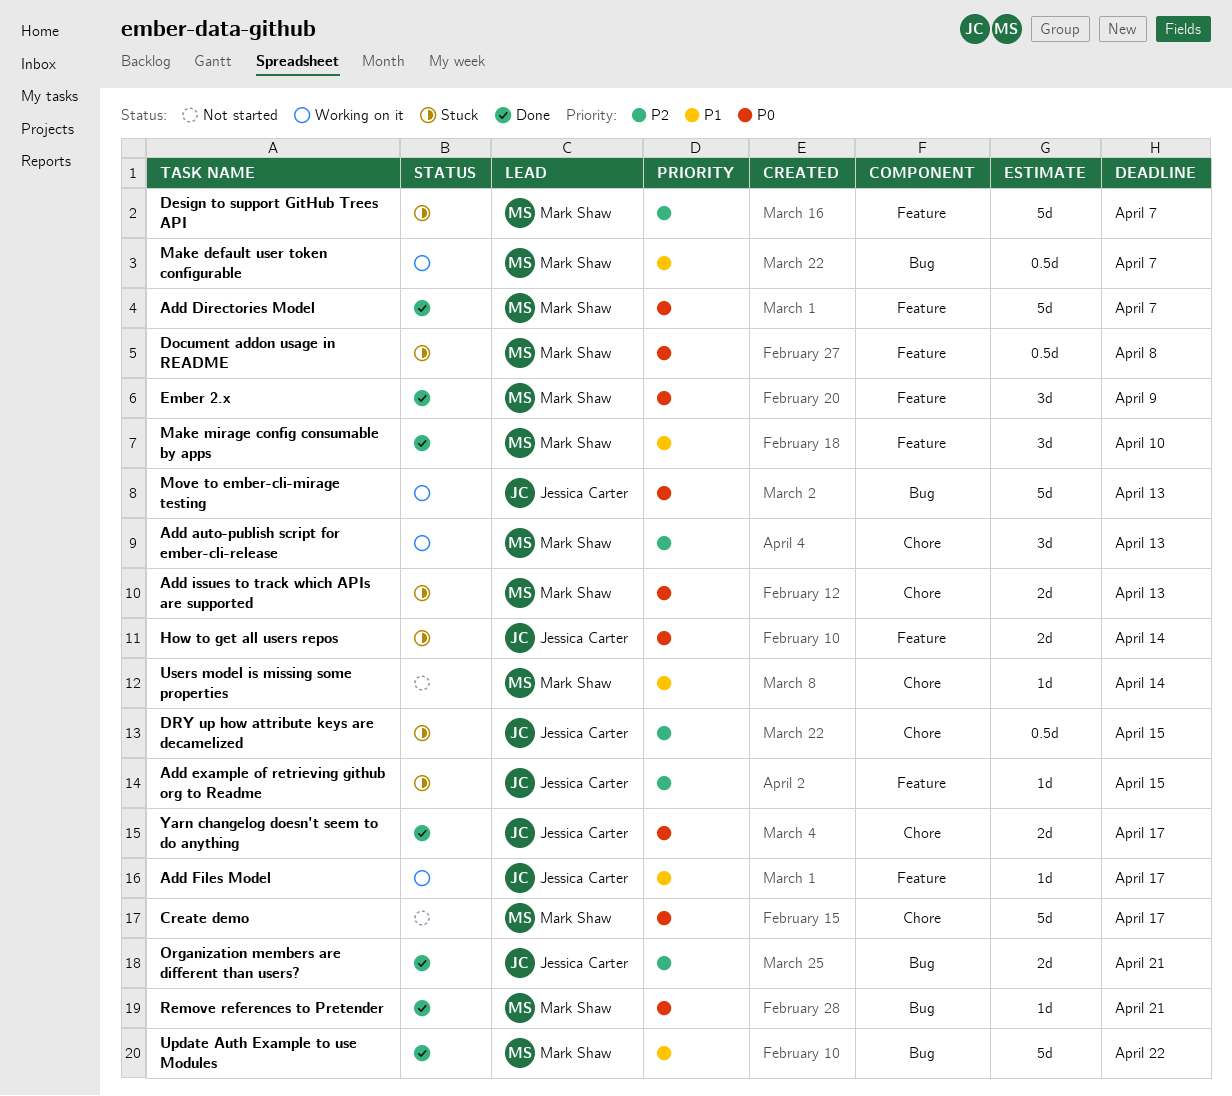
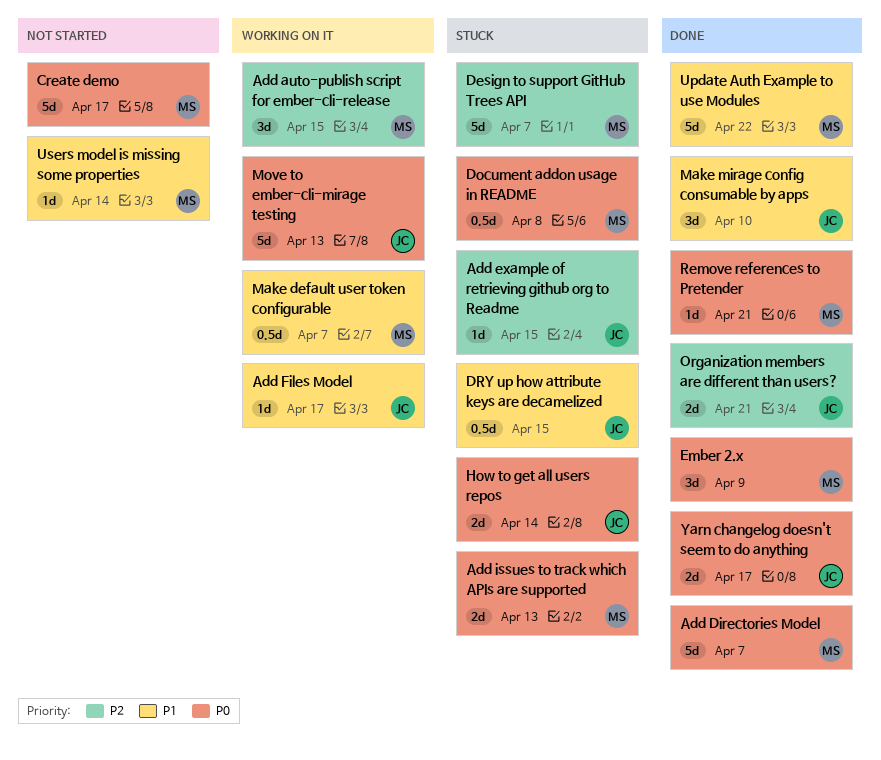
Add auto-publish script for ember-cli-release, due: Apr 13 -> Apr 15
DRY up how attribute keys are decamelized, priority: P2 -> P1
Make mirage config consumable by apps, owner: Mark Shaw -> Jessica Carter

